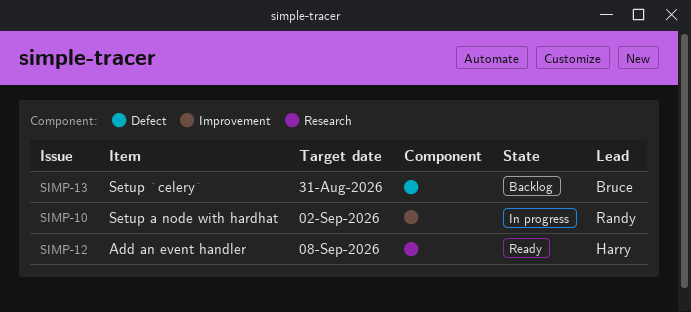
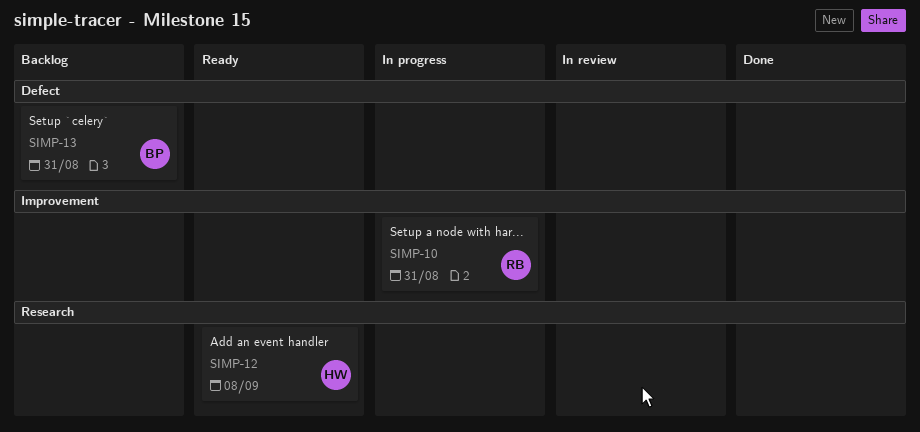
SIMP-10, due: Sep 2 -> Aug 31

